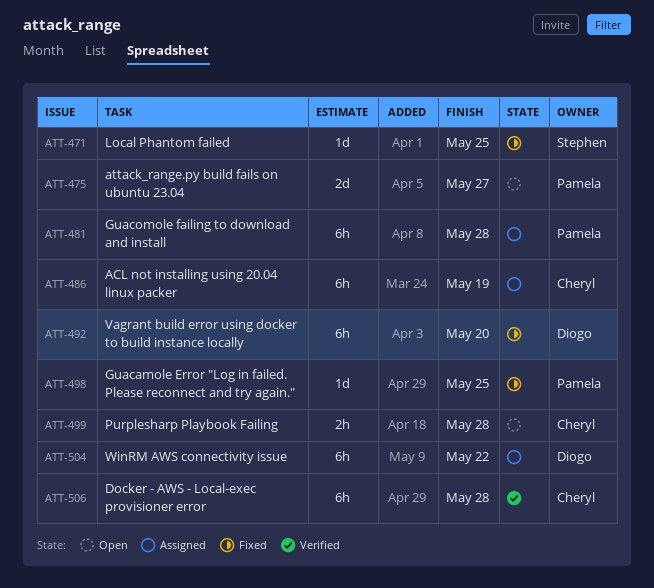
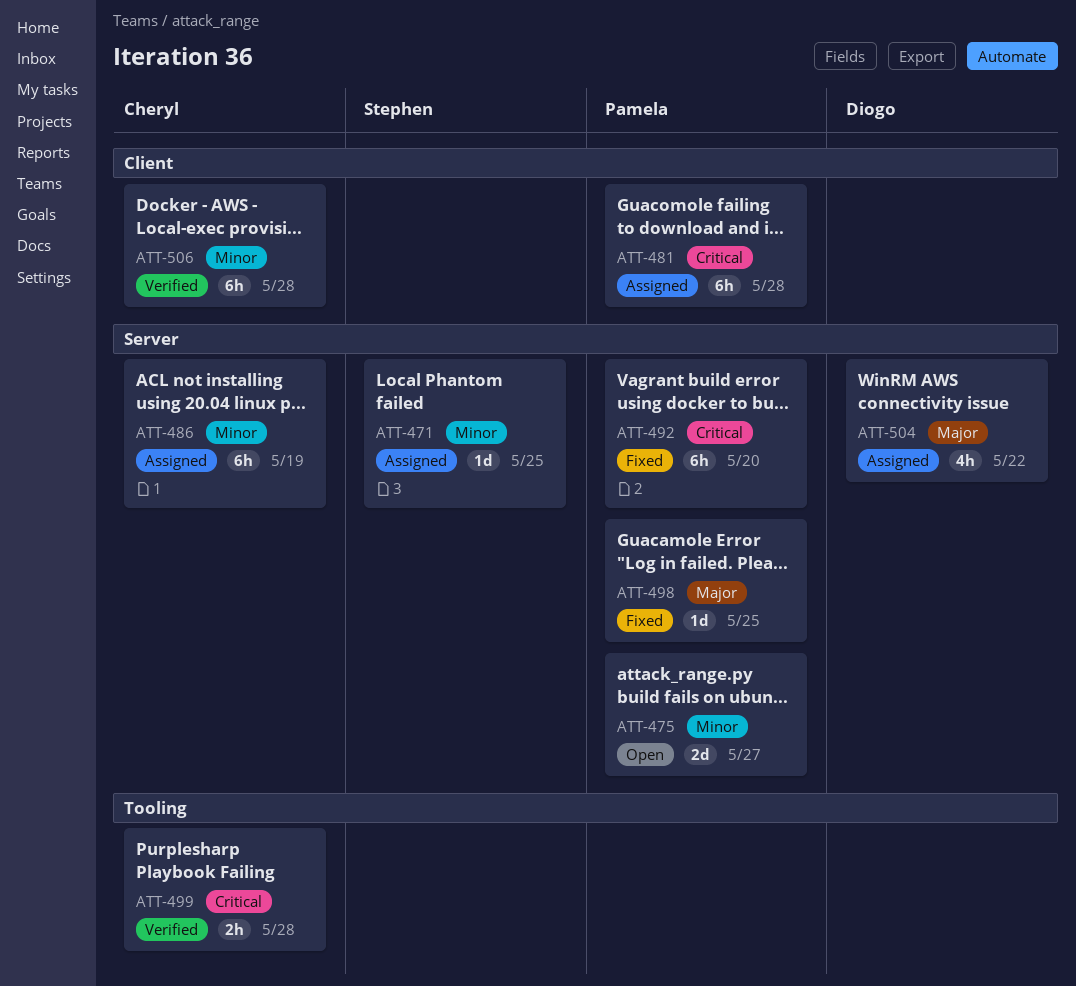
ATT-471, status: Fixed -> Assigned
ATT-492, owner: Diogo -> Pamela
ATT-499, status: Open -> Verified
ATT-504, estimate: 6h -> 4h

